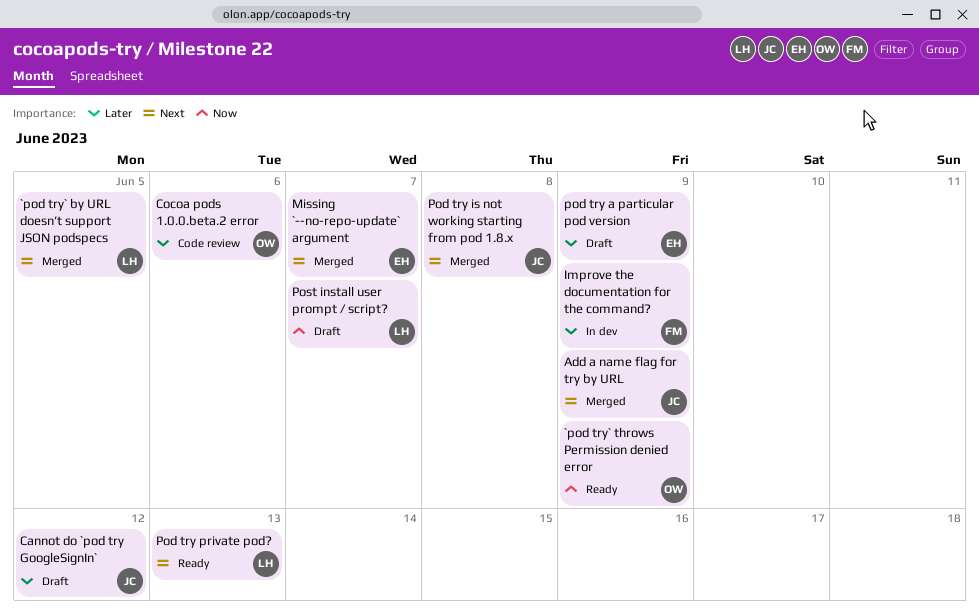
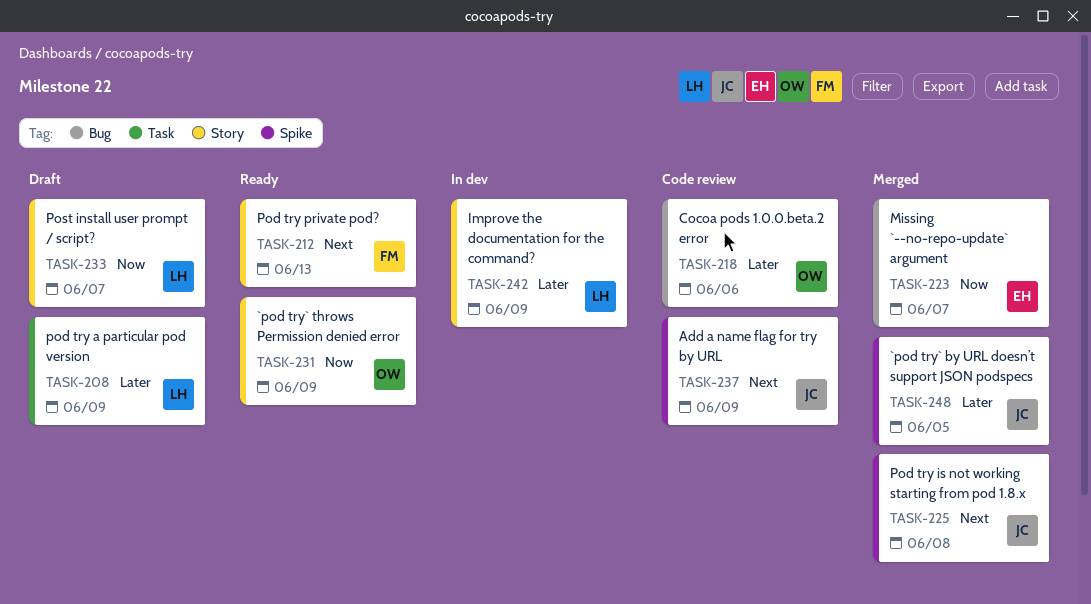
`pod try` by URL doesn’t support JSON podspecs, owner: LH -> JC
`pod try` by URL doesn’t support JSON podspecs, priority: Next -> Later
Add a name flag for try by URL, status: Merged -> Code review
Cannot do `pod try GoogleSignIn`: present -> none
Improve the documentation for the command?, owner: FM -> LH
Missing `--no-repo-update` argument, priority: Next -> Now
pod try a particular pod version, owner: EH -> LH
Pod try private pod?, owner: LH -> FM

